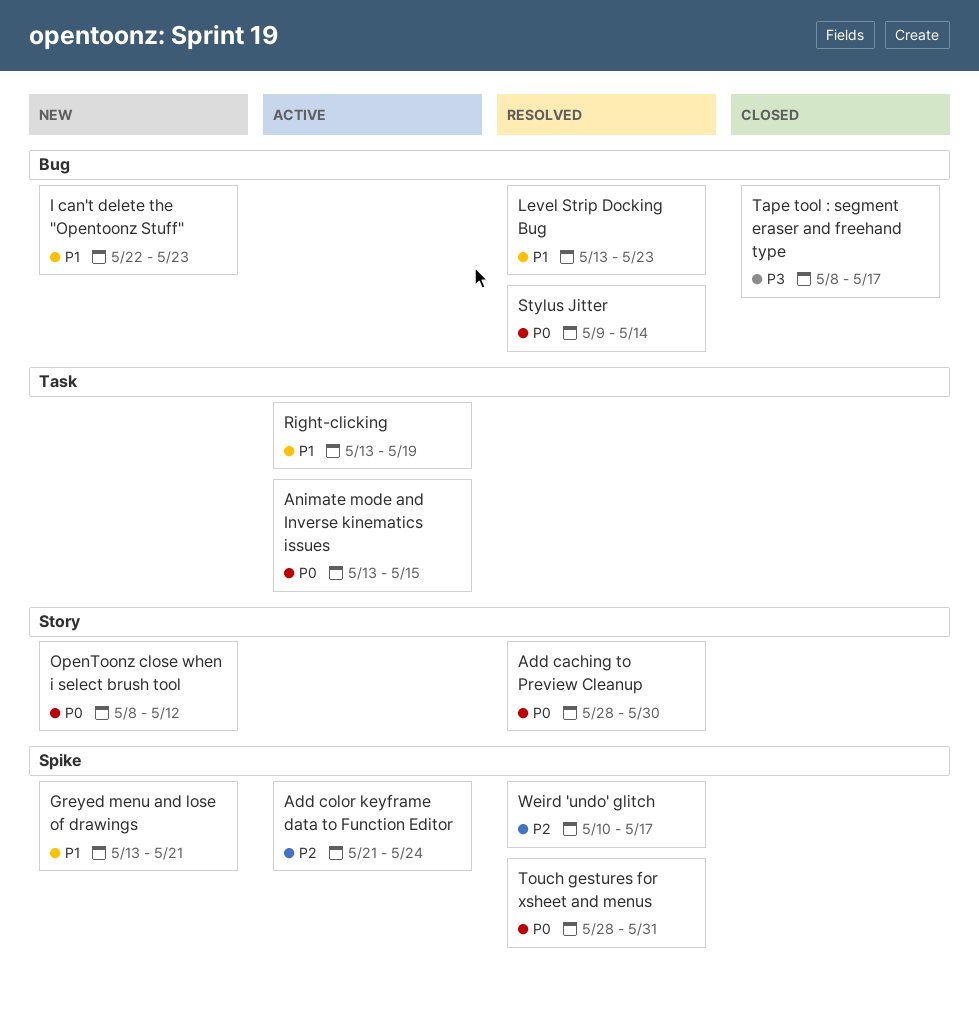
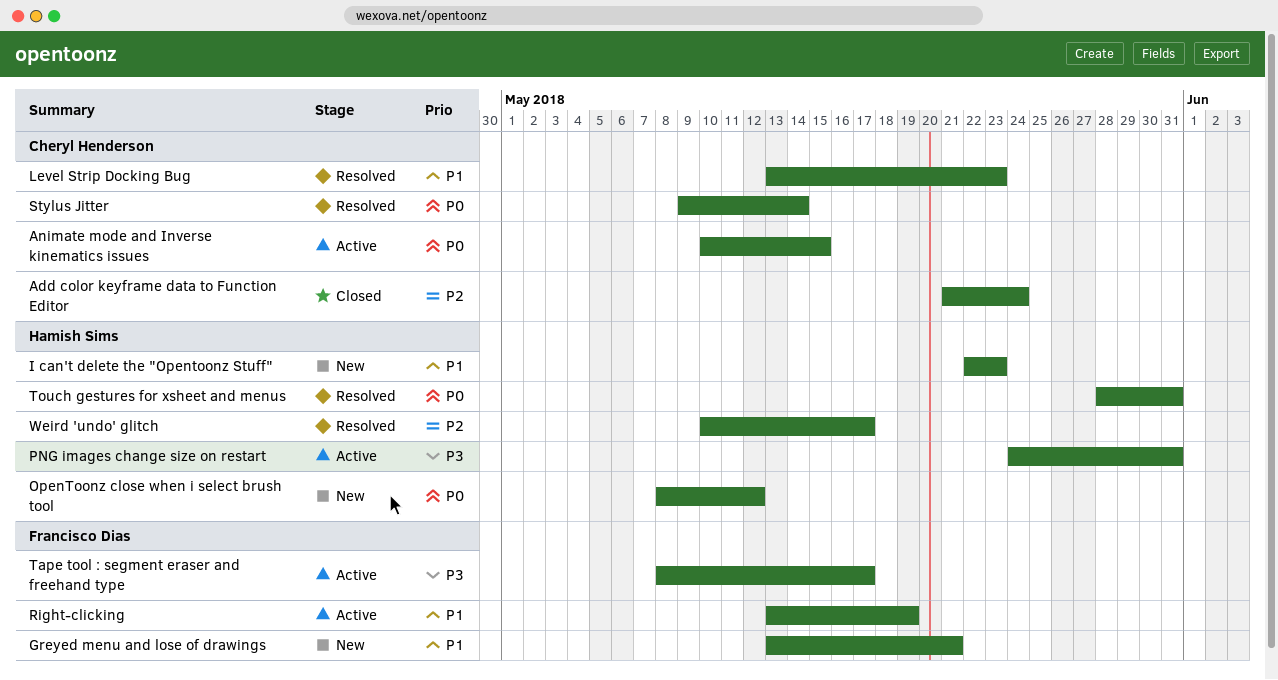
Add caching to Preview Cleanup: present -> none
Add color keyframe data to Function Editor, status: Active -> Closed
Animate mode and Inverse kinematics issues, start: May 13 -> May 10
PNG images change size on restart: none -> present
Tape tool : segment eraser and freehand type, status: Closed -> Active

